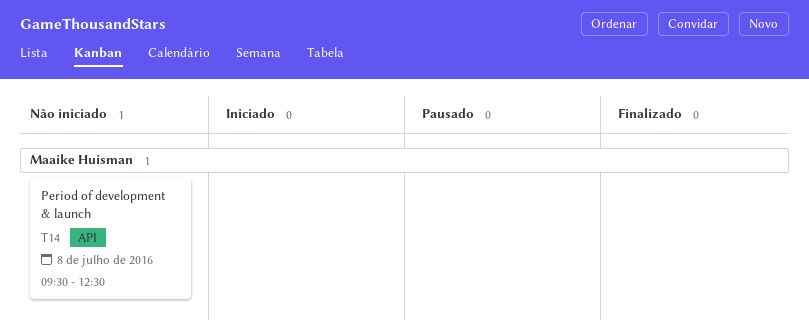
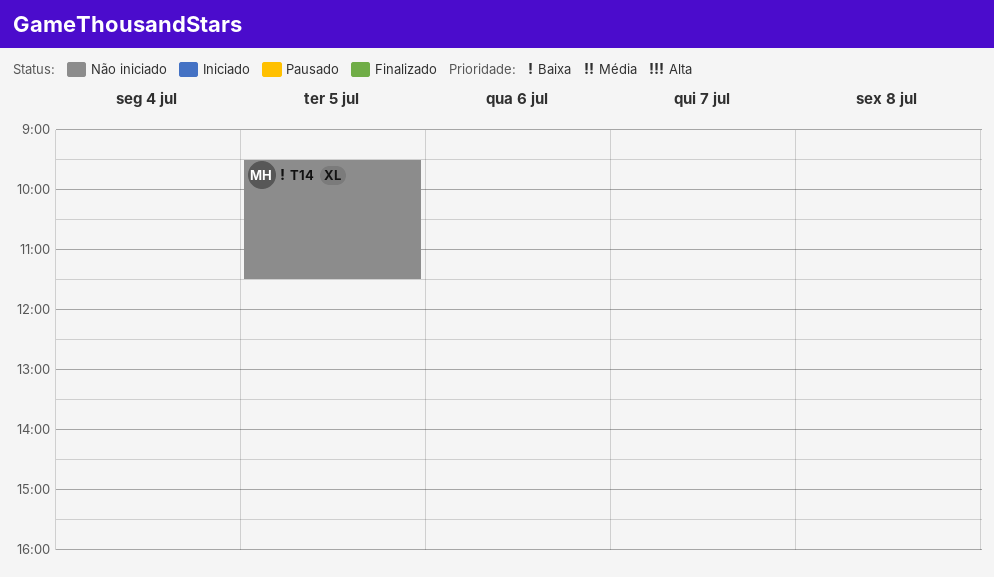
T14, day: Jul 8 -> Jul 5
T14, ends: 12:30 -> 11:30

